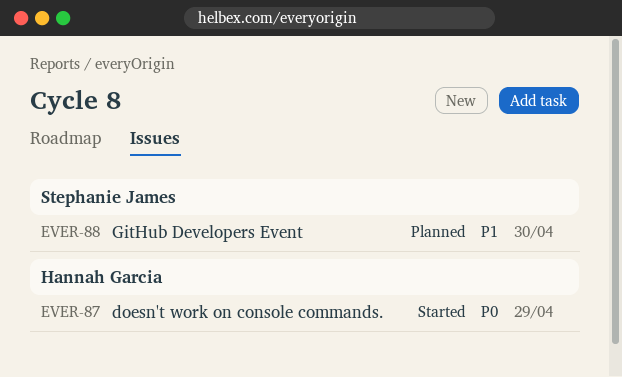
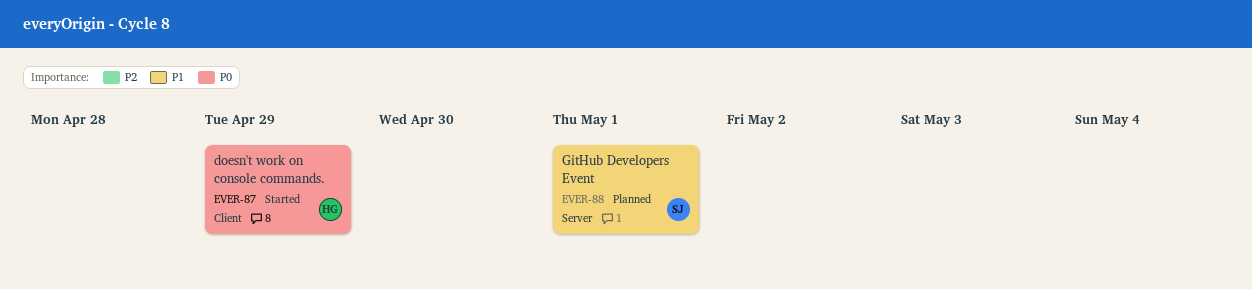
EVER-88, due: Apr 30 -> May 1

